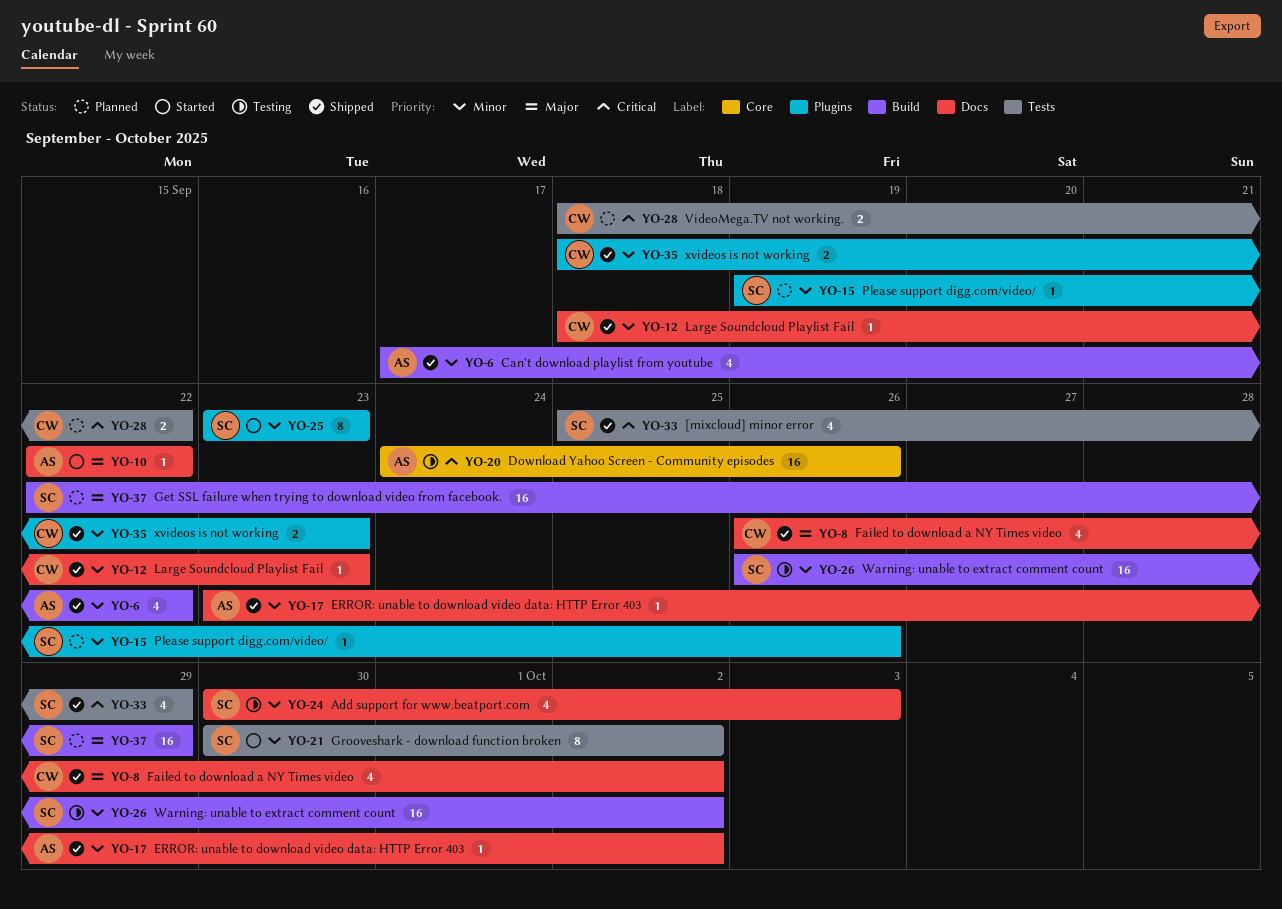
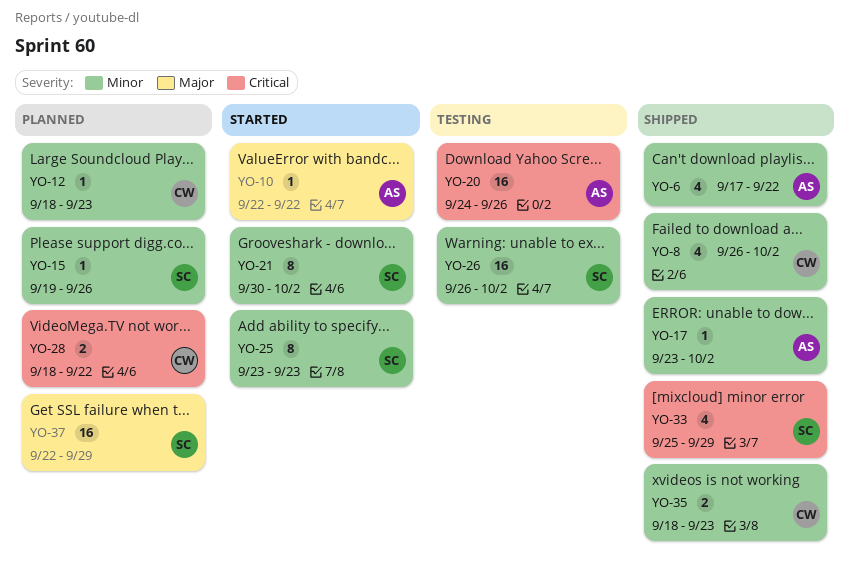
YO-8, priority: Major -> Minor
YO-12, status: Shipped -> Planned
YO-24: present -> none

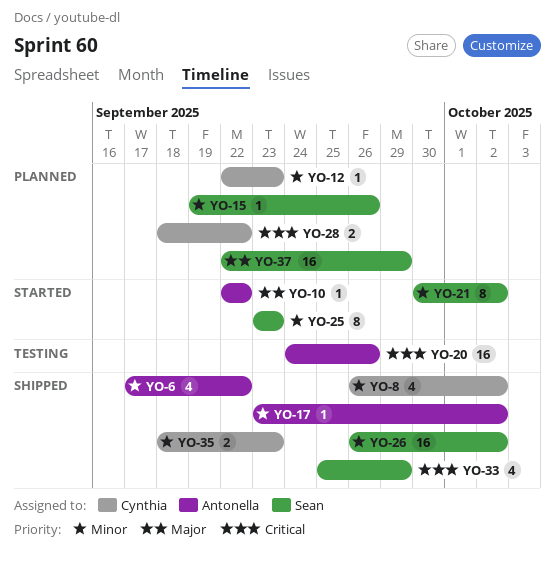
YO-12, start: Sep 18 -> Sep 22
YO-26, status: Testing -> Shipped

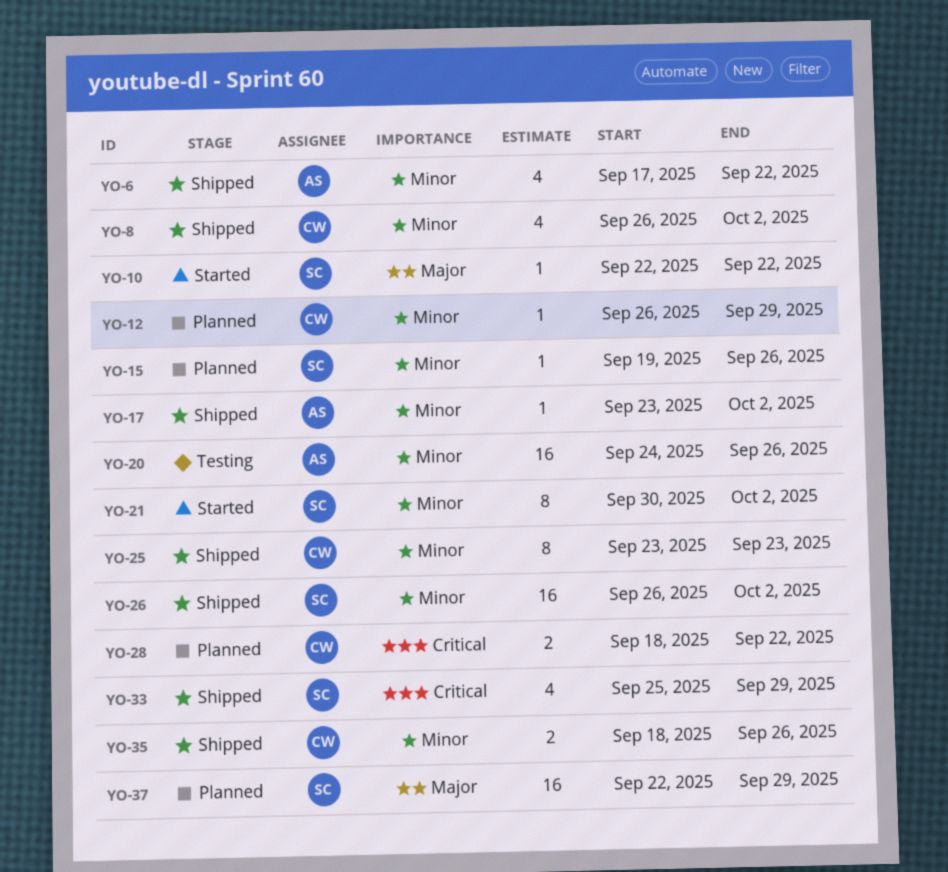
YO-10, owner: Antonella -> Sean
YO-12, start: Sep 22 -> Sep 26
YO-12, due: Sep 23 -> Sep 29
YO-20, priority: Critical -> Minor
YO-25, status: Started -> Shipped
YO-25, owner: Sean -> Cynthia
YO-35, due: Sep 23 -> Sep 26

